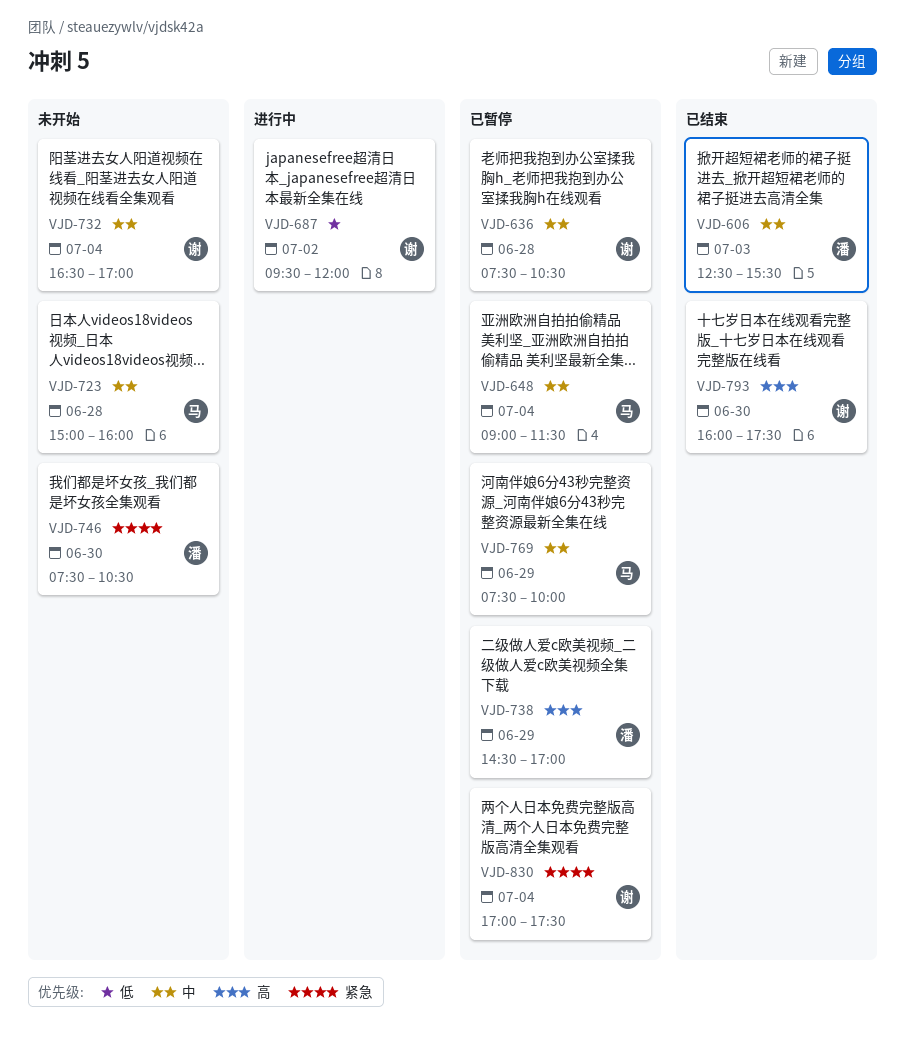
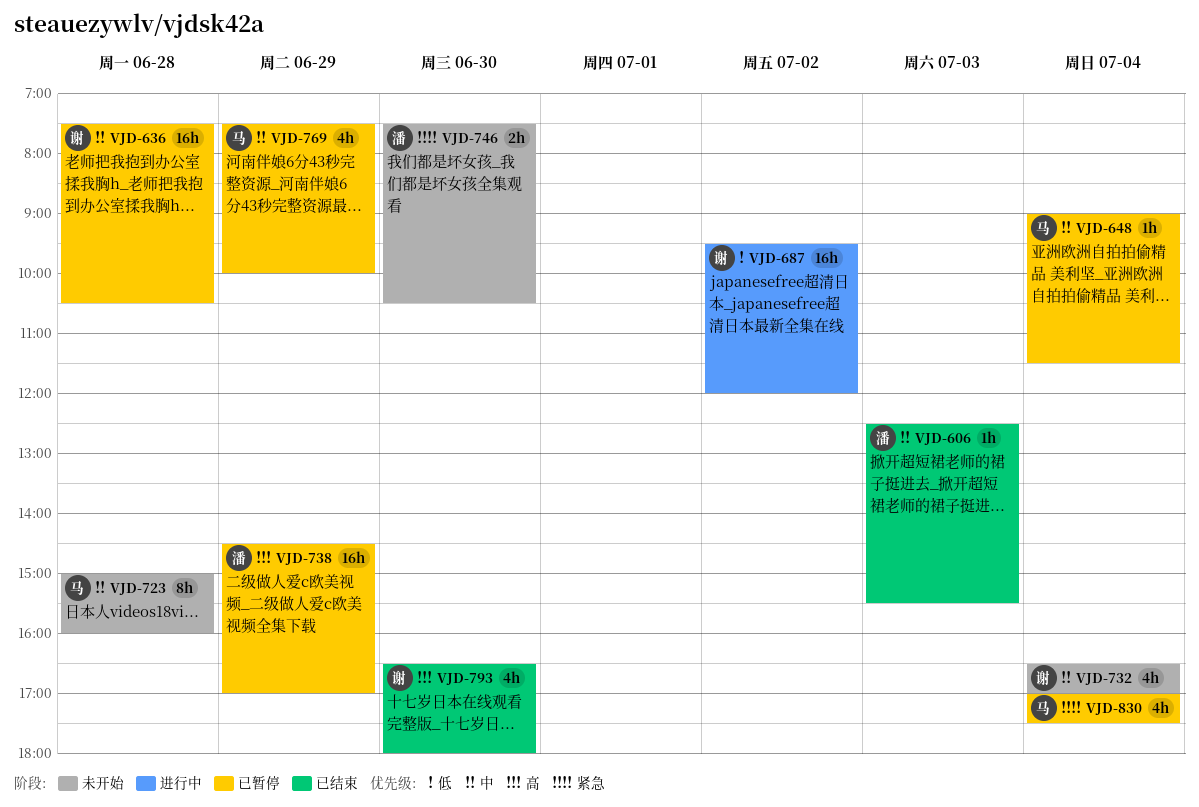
VJD-793, begins: 16:00 -> 16:30
VJD-793, ends: 17:30 -> 18:00
VJD-830, owner: 谢 -> 马

